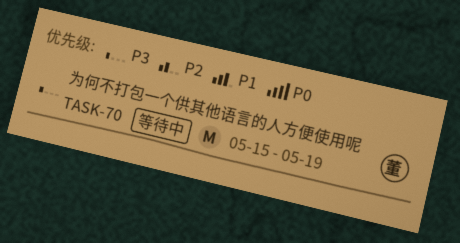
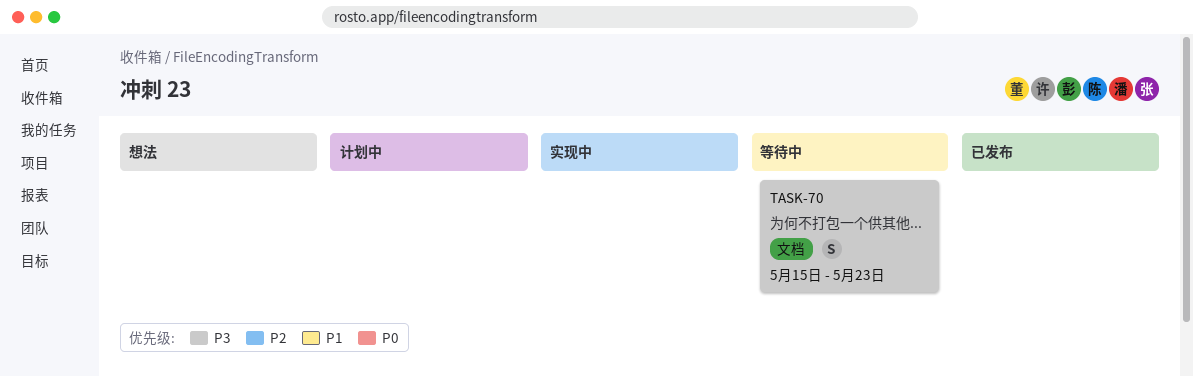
TASK-70, estimate: M -> S
TASK-70, due: May 19 -> May 23

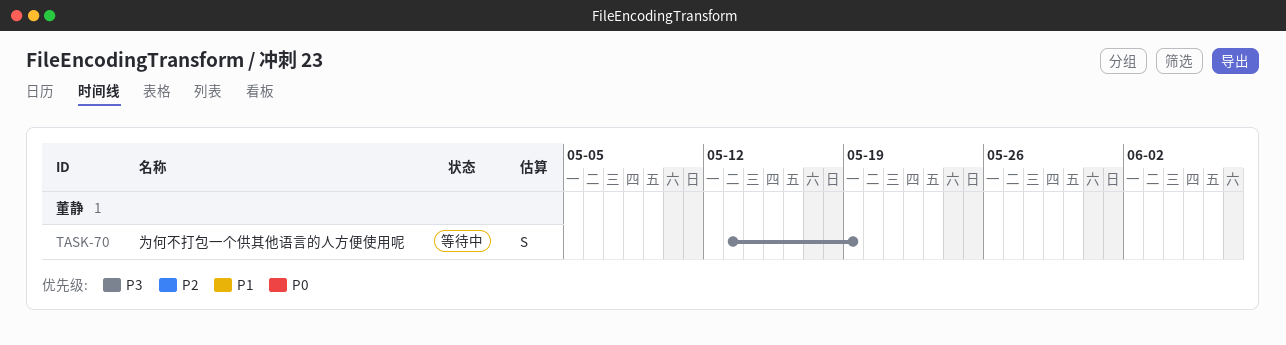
TASK-70, start: May 15 -> May 13
TASK-70, due: May 23 -> May 19

